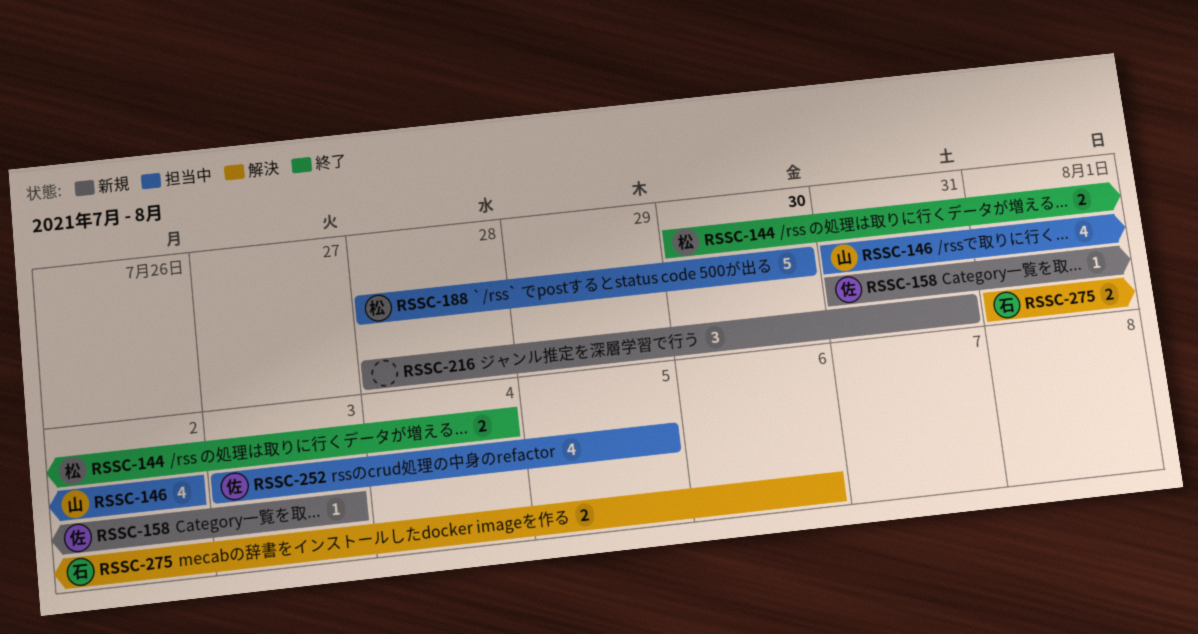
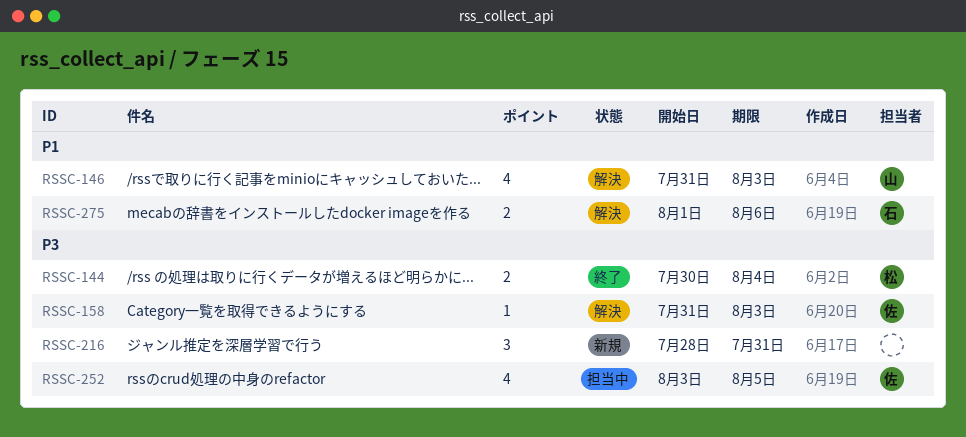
RSSC-146, status: 担当中 -> 解決
RSSC-146, due: Aug 2 -> Aug 3
RSSC-158, status: 新規 -> 解決
RSSC-188: present -> none

